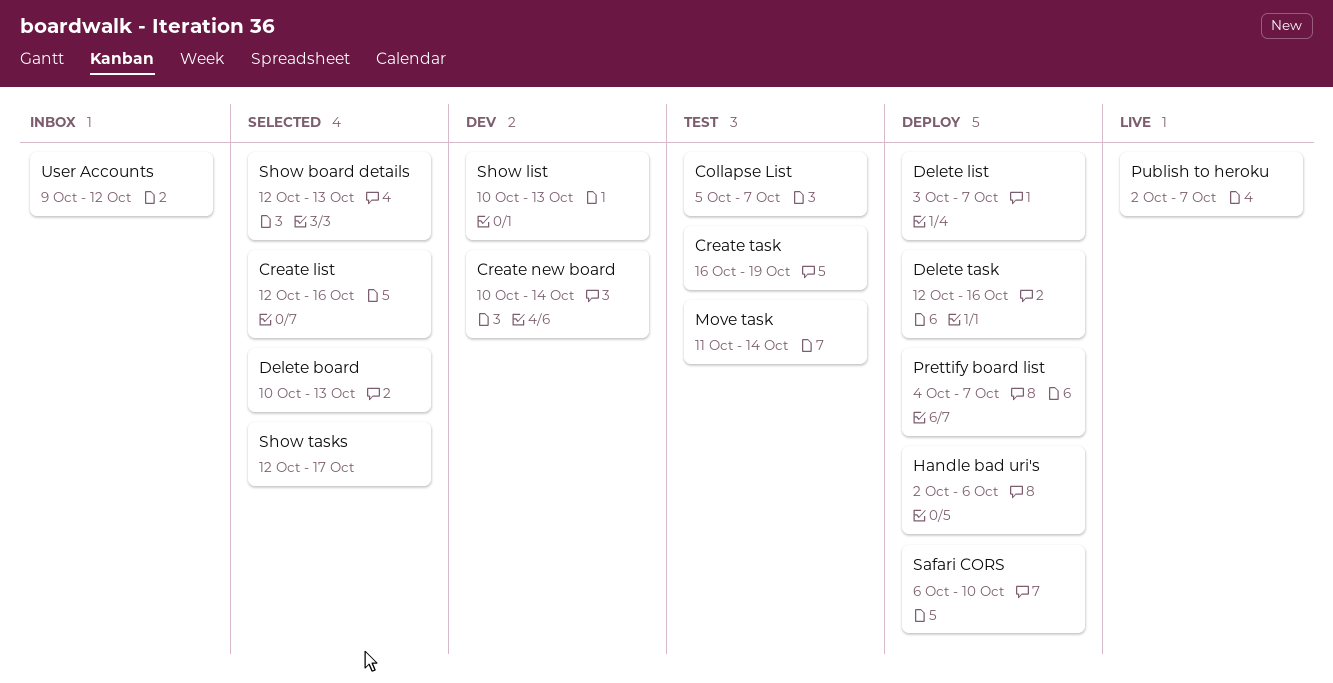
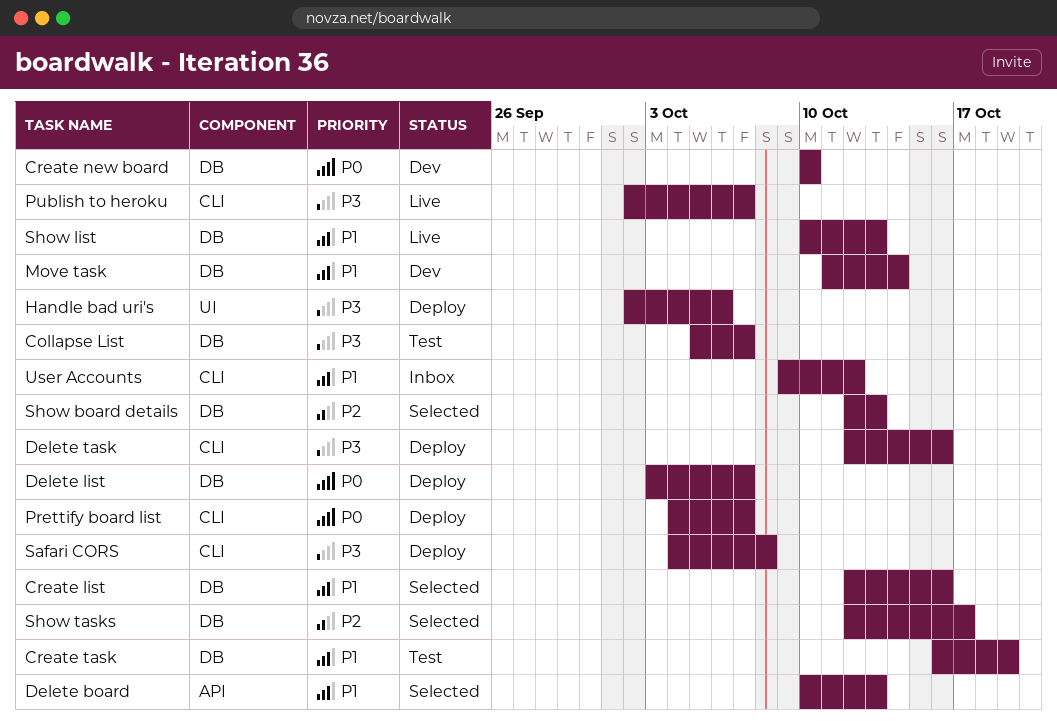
Create new board, due: Oct 14 -> Oct 10
Move task, status: Test -> Dev
Safari CORS, start: Oct 6 -> Oct 4
Safari CORS, due: Oct 10 -> Oct 8
Show list, status: Dev -> Live

